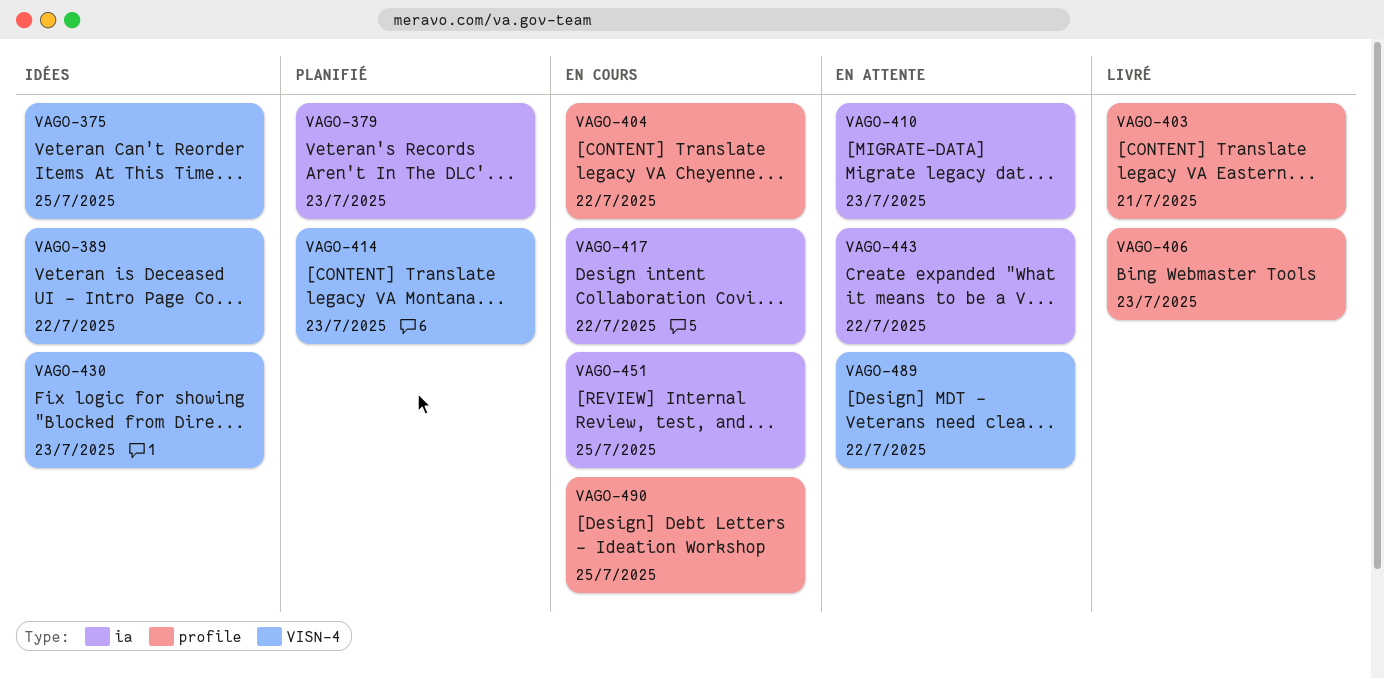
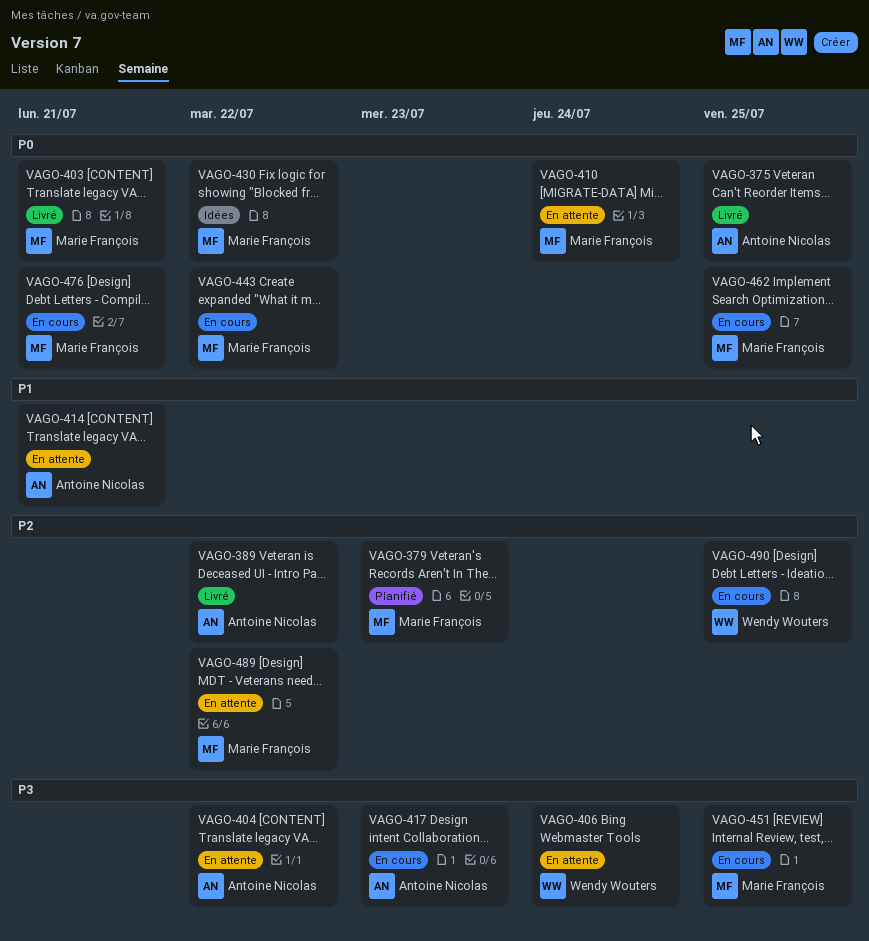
VAGO-375, status: Idées -> Livré
VAGO-389, status: Idées -> Livré
VAGO-404, status: En cours -> En attente
VAGO-406, status: Livré -> En attente
VAGO-406, due: Jul 23 -> Jul 24
VAGO-410, due: Jul 23 -> Jul 24
VAGO-414, status: Planifié -> En attente
VAGO-414, due: Jul 23 -> Jul 21
VAGO-417, due: Jul 22 -> Jul 23
VAGO-430, due: Jul 23 -> Jul 22
VAGO-443, status: En attente -> En cours
VAGO-462: none -> present
VAGO-476: none -> present

